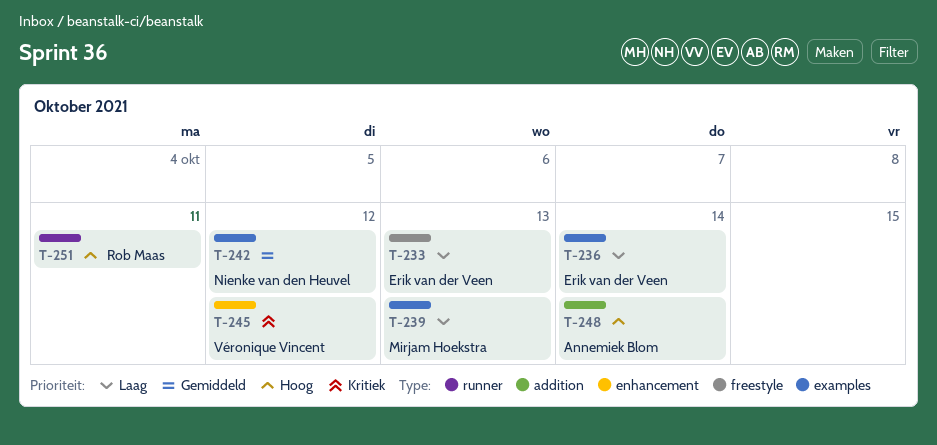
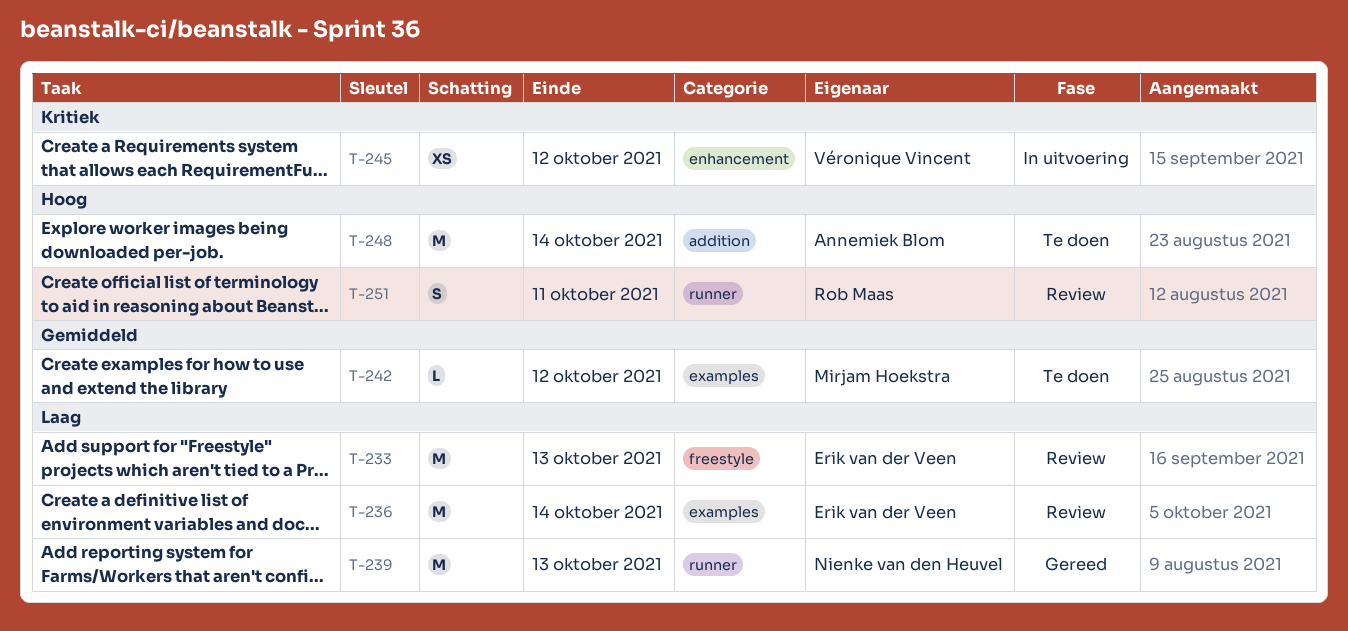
T-239, owner: Mirjam Hoekstra -> Nienke van den Heuvel
T-239, label: examples -> runner
T-242, owner: Nienke van den Heuvel -> Mirjam Hoekstra

